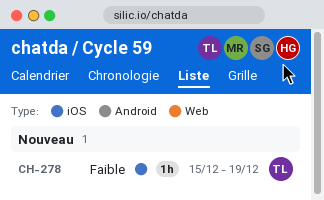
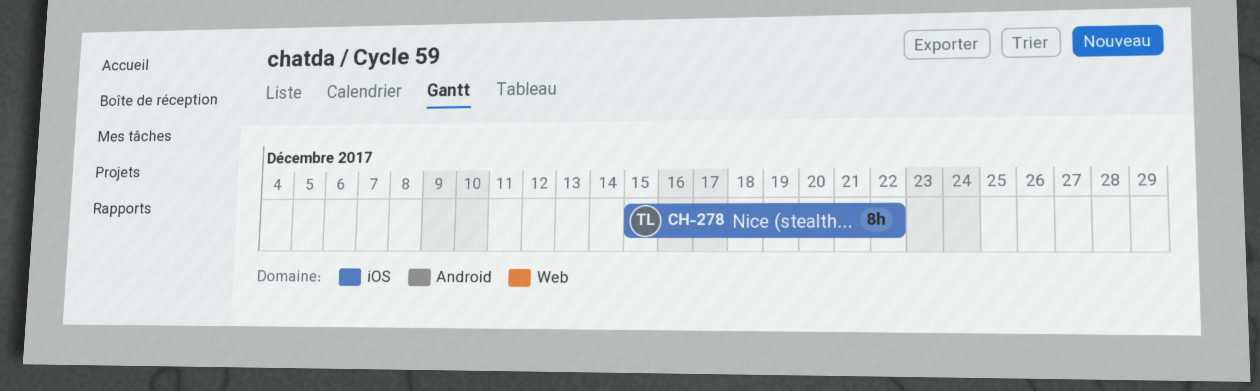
CH-278, estimate: 1h -> 8h
CH-278, due: Dec 19 -> Dec 22

